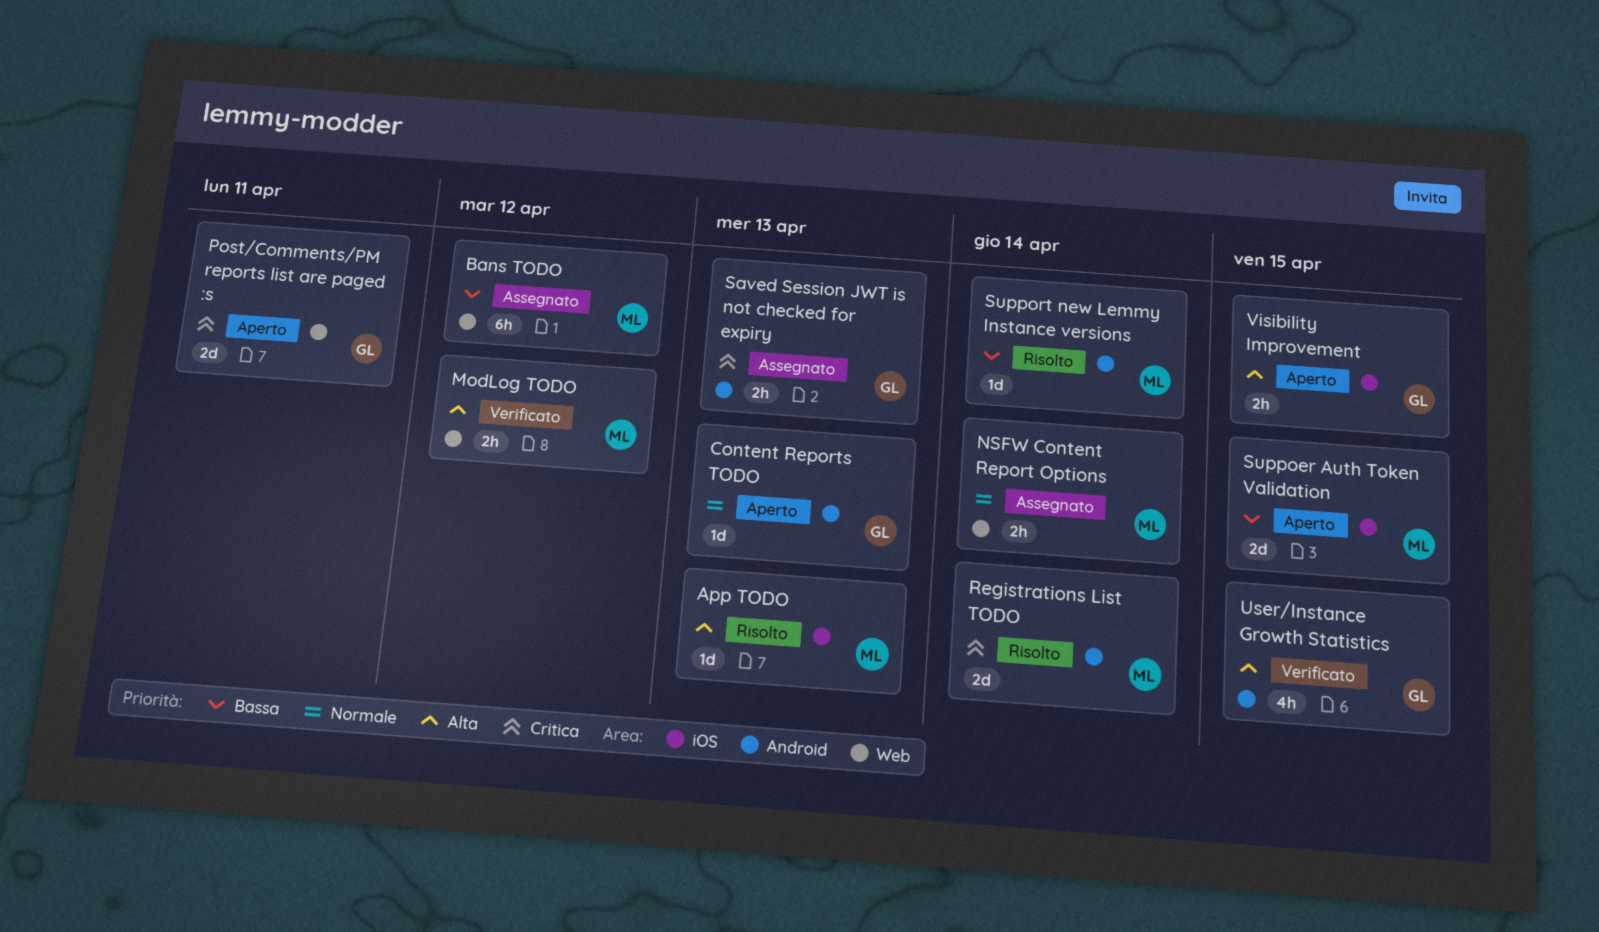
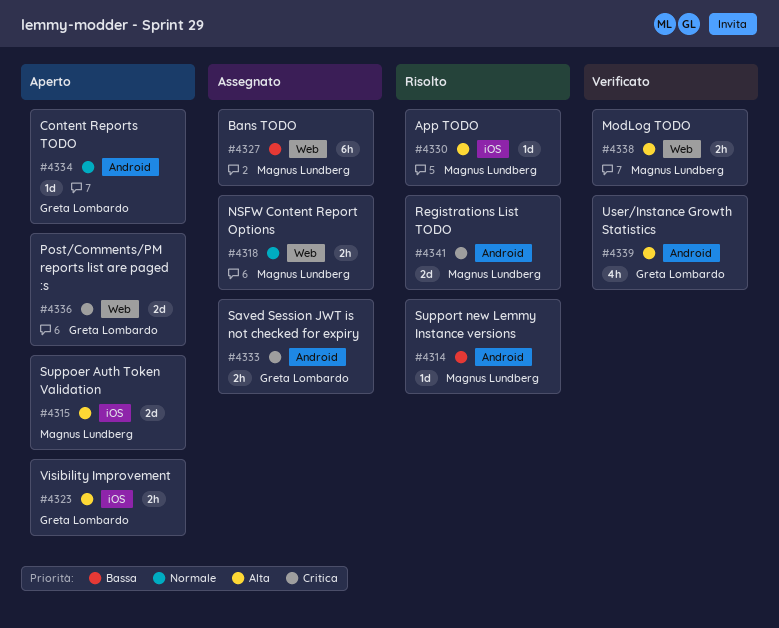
Suppoer Auth Token Validation, priority: Bassa -> Alta

